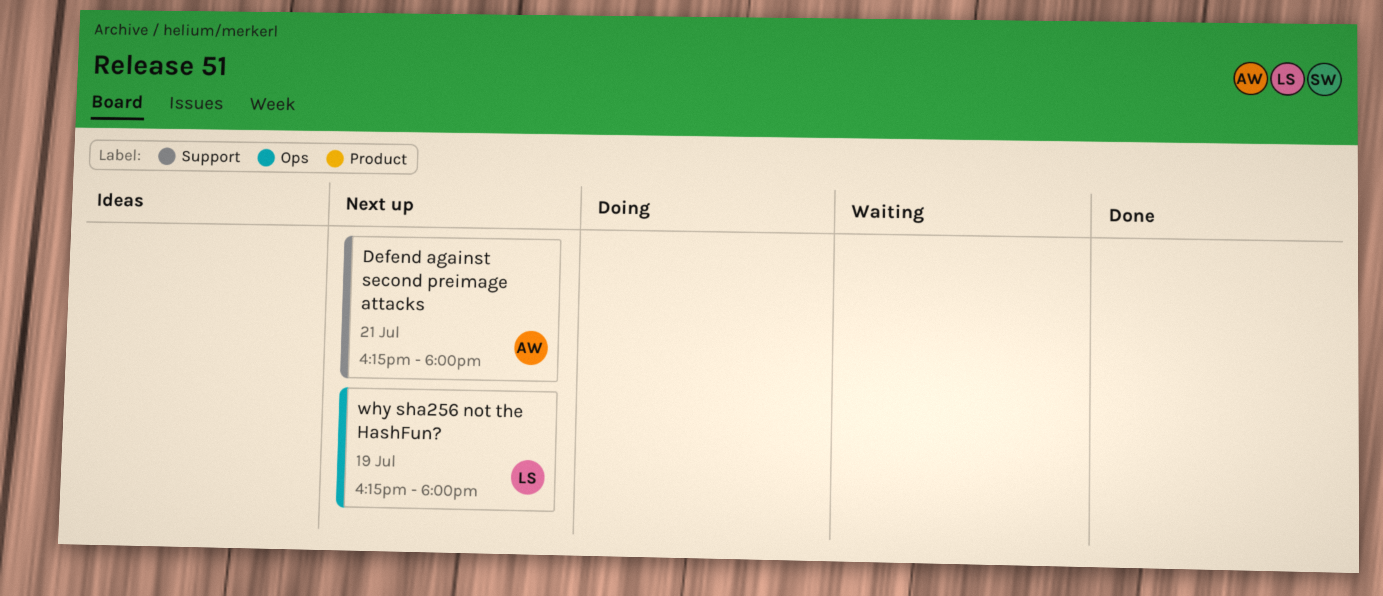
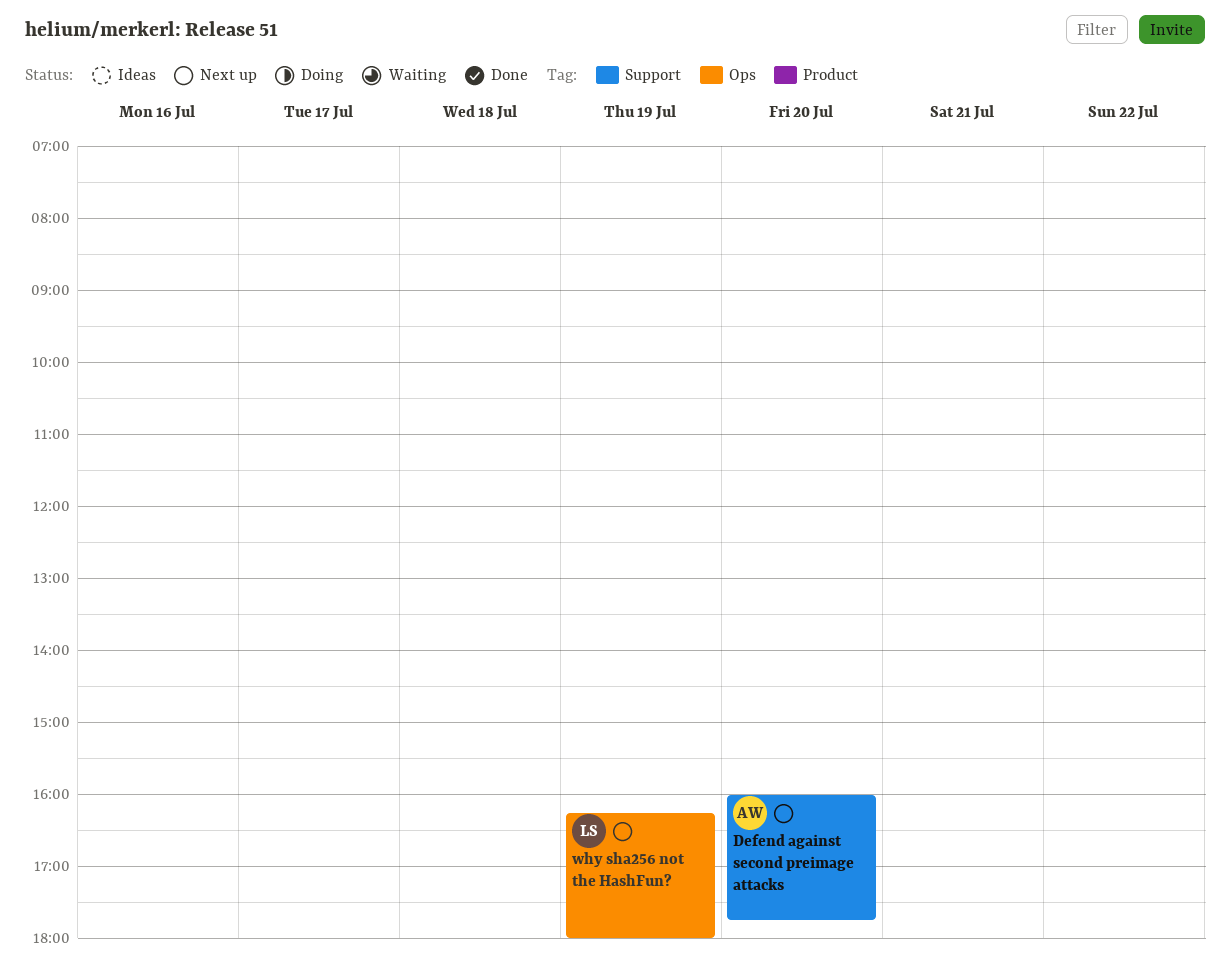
Defend against second preimage attacks, day: Jul 21 -> Jul 20
Defend against second preimage attacks, begins: 16:15 -> 16:00
Defend against second preimage attacks, ends: 18:00 -> 17:45

